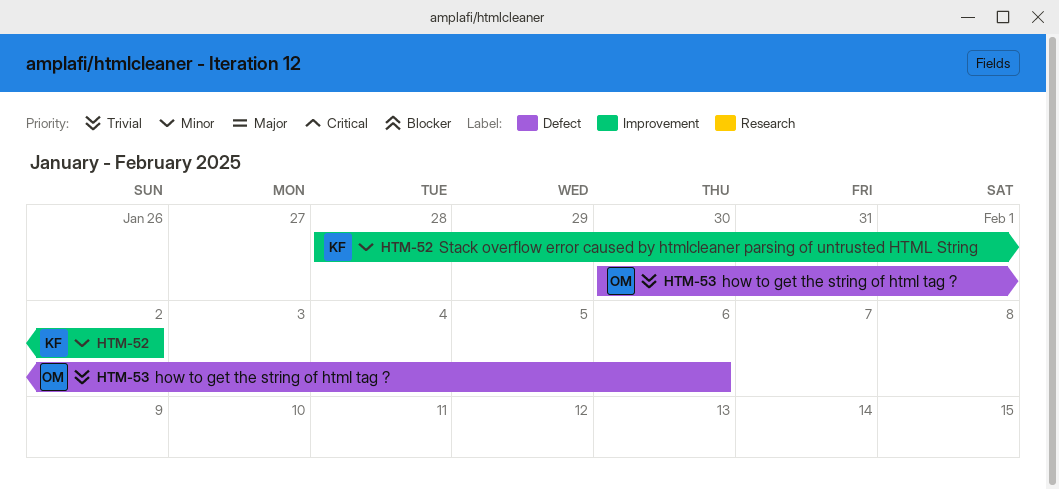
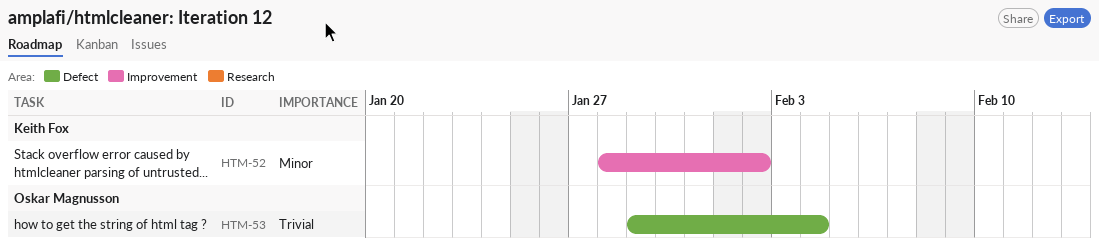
HTM-53, start: Jan 30 -> Jan 29
HTM-53, due: Feb 6 -> Feb 4

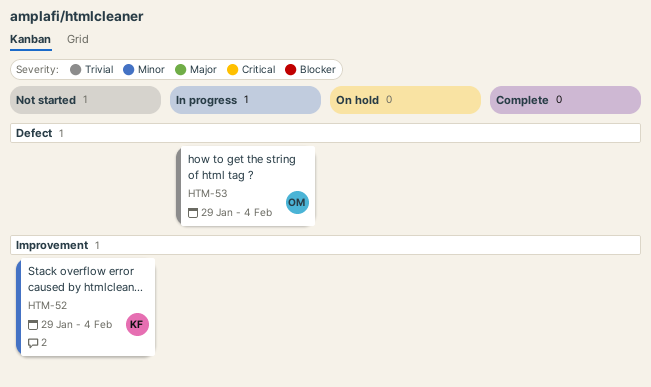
HTM-52, start: Jan 28 -> Jan 29
HTM-52, due: Feb 2 -> Feb 4

